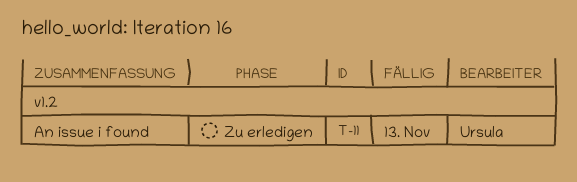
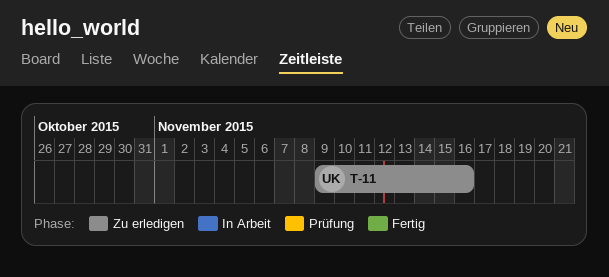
T-11, due: Nov 13 -> Nov 16

